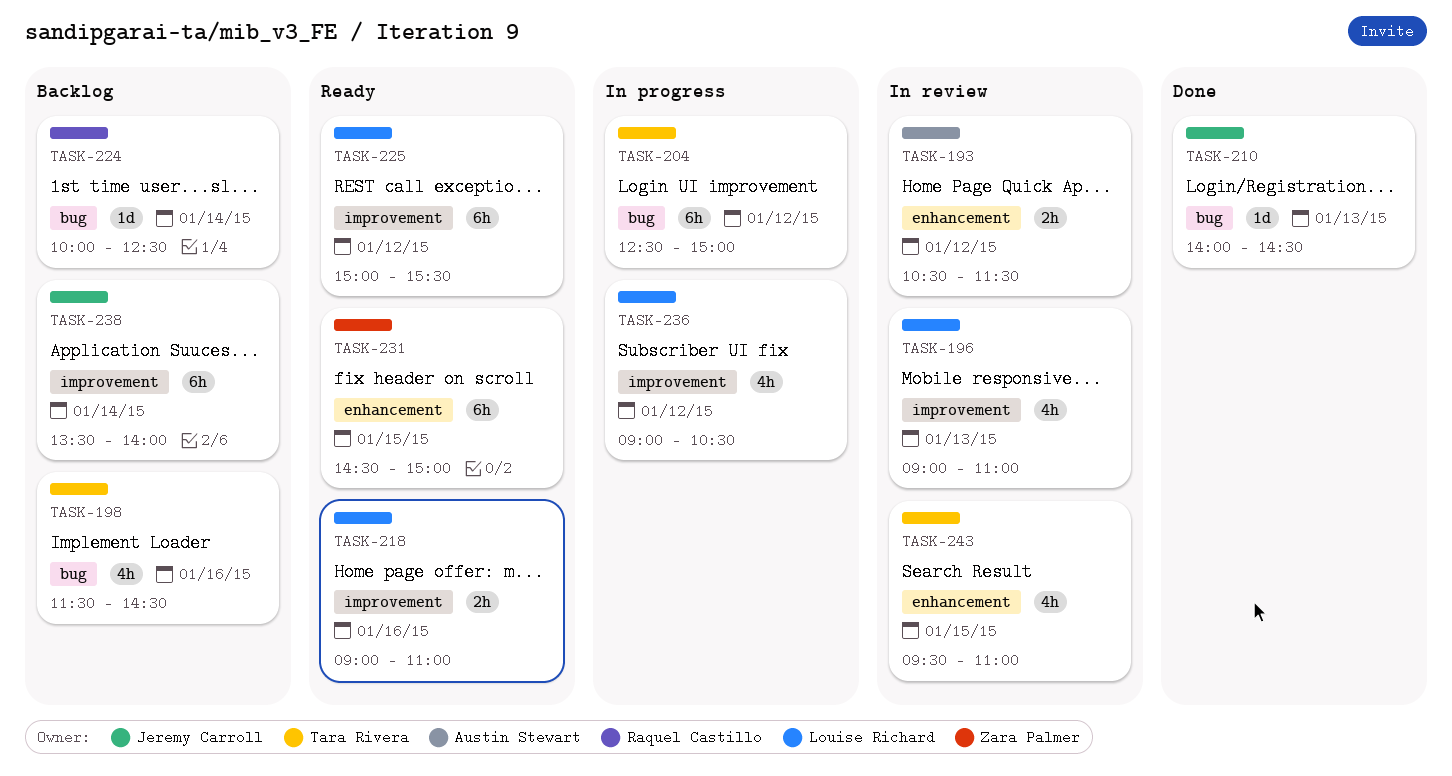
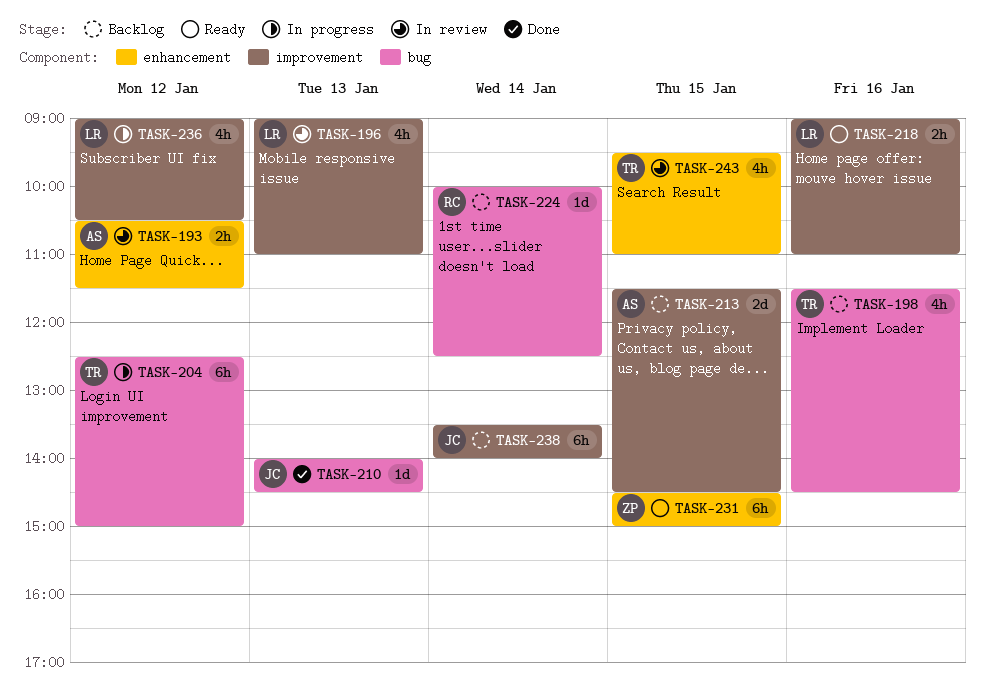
TASK-213: none -> present
TASK-225: present -> none

